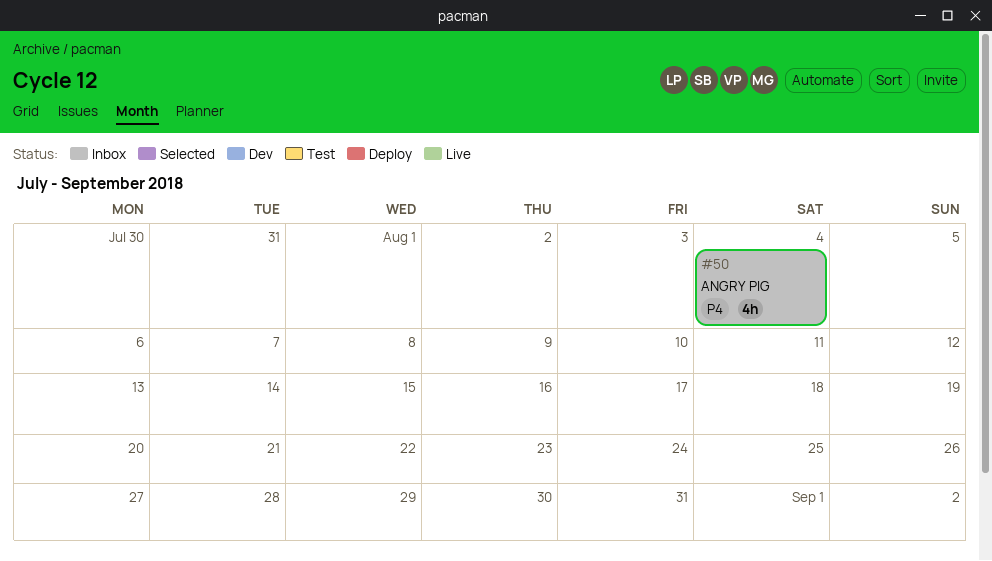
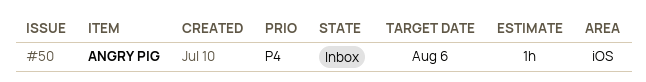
#50, estimate: 4h -> 1h
#50, due: Aug 4 -> Aug 6

